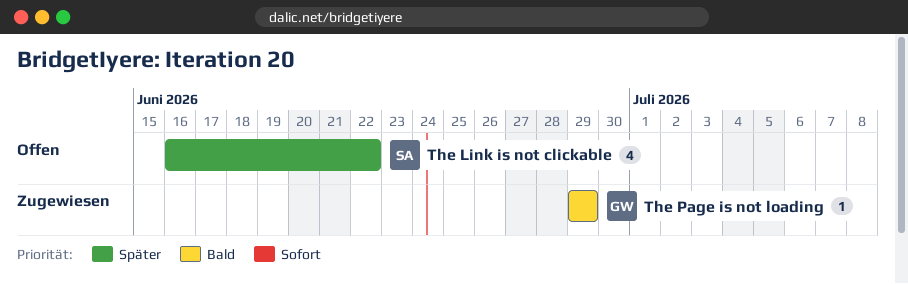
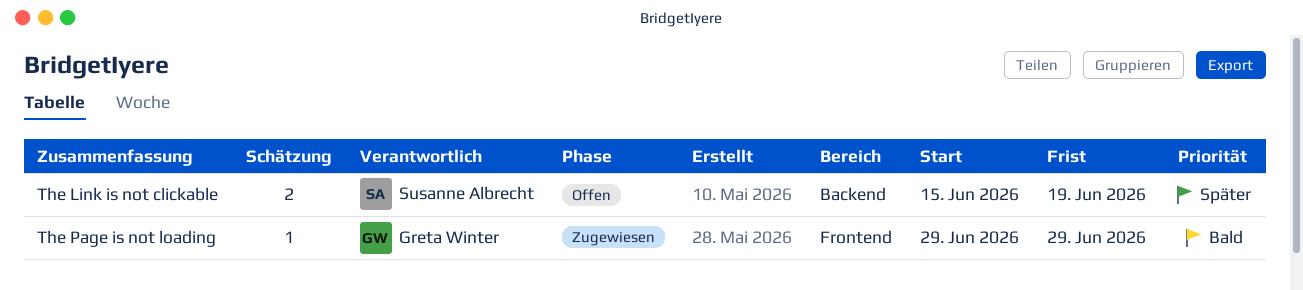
The Link is not clickable, estimate: 4 -> 2
The Link is not clickable, start: Jun 16 -> Jun 15
The Link is not clickable, due: Jun 22 -> Jun 19

